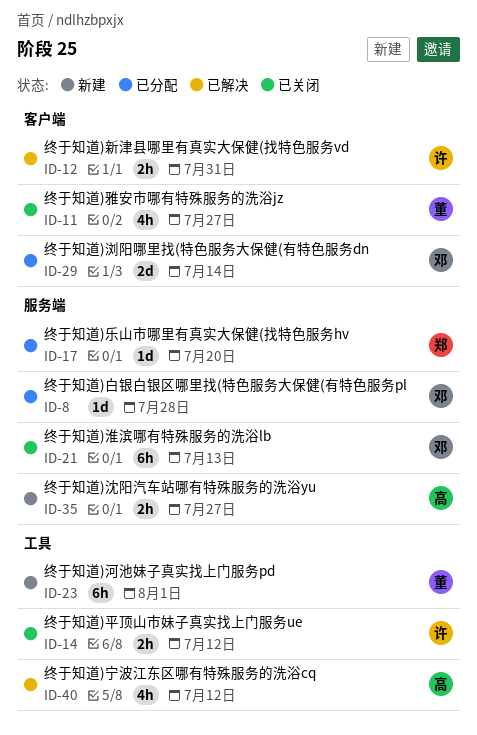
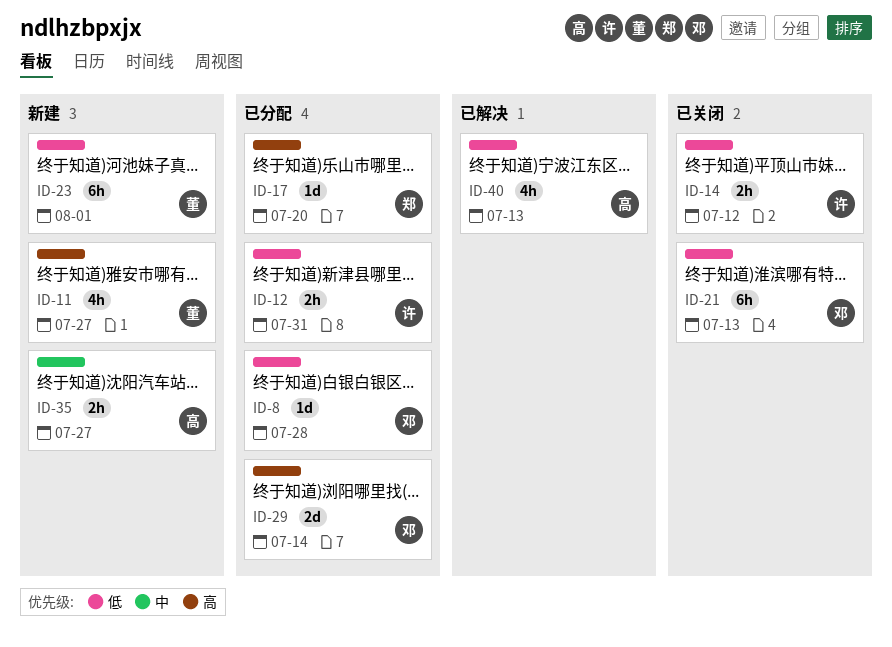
ID-11, status: 已关闭 -> 新建
ID-12, status: 已解决 -> 已分配
ID-40, due: Jul 12 -> Jul 13

